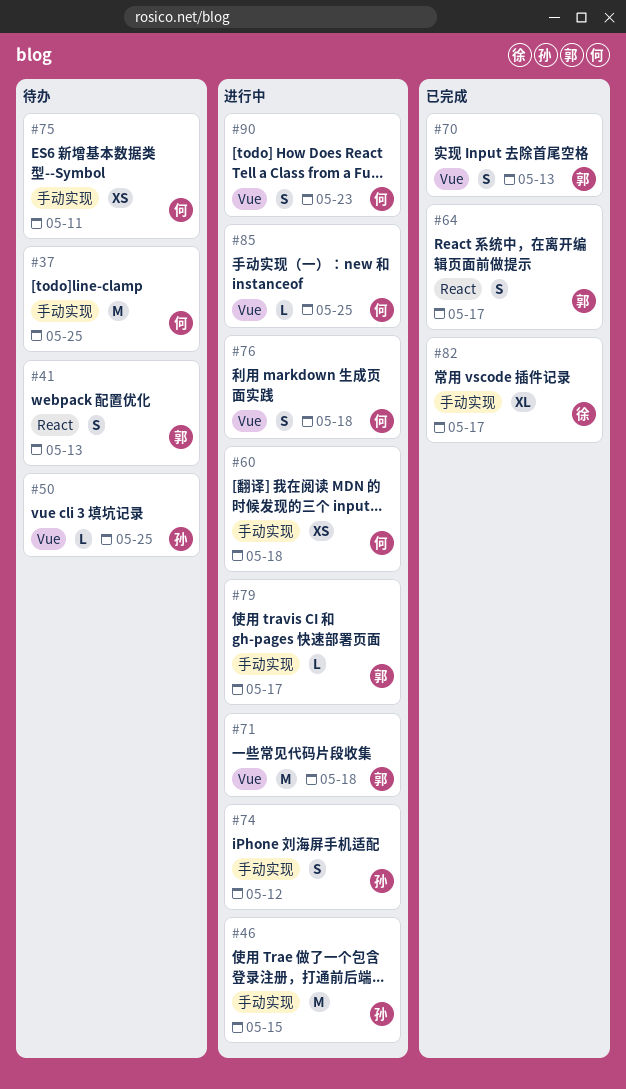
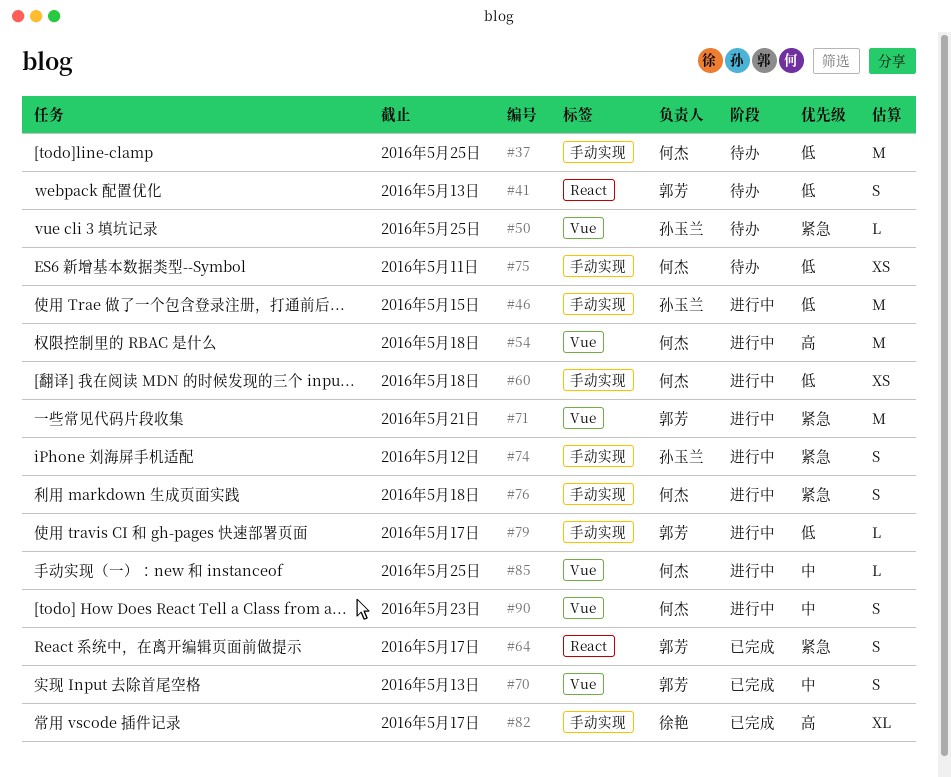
#54: none -> present
#71, due: May 18 -> May 21
#76, label: Vue -> 手动实现

